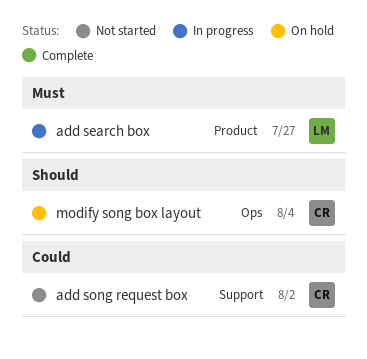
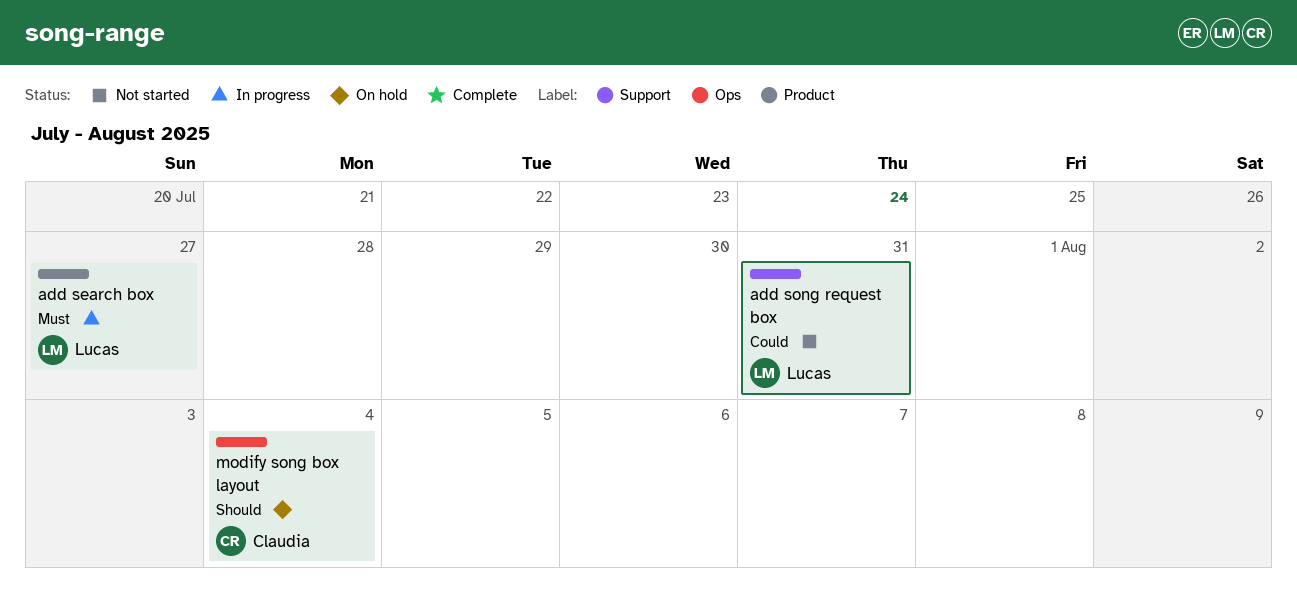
add song request box, owner: Claudia -> Lucas
add song request box, due: Aug 2 -> Jul 31

